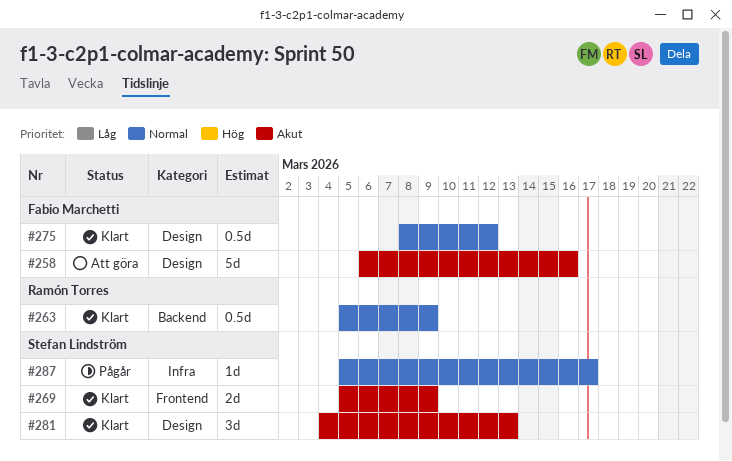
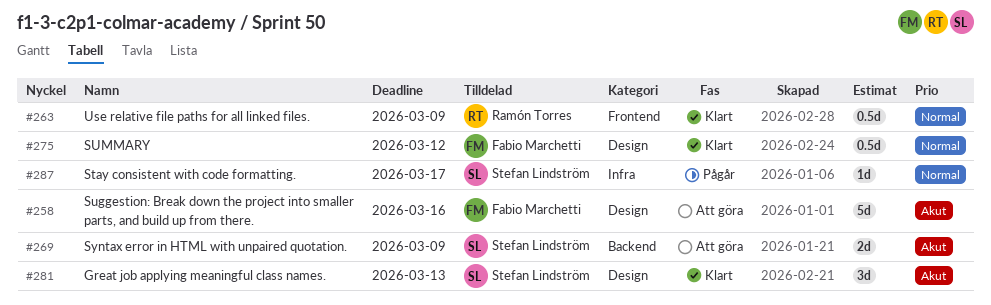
#263, label: Backend -> Frontend
#269, status: Klart -> Att göra
#269, label: Frontend -> Backend

